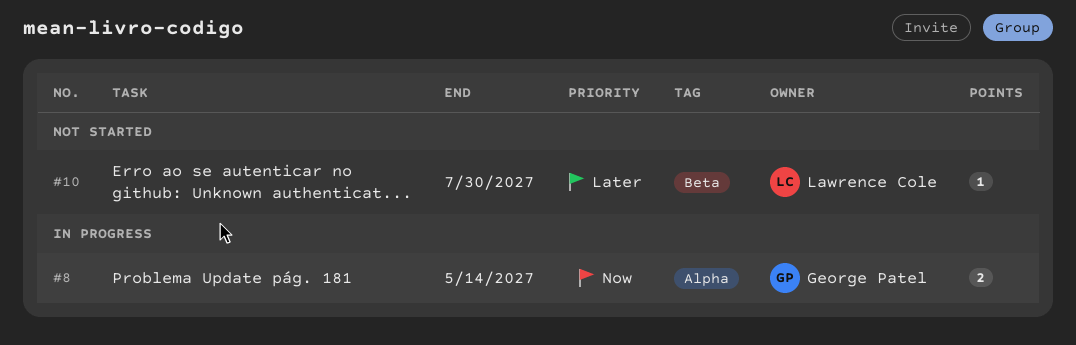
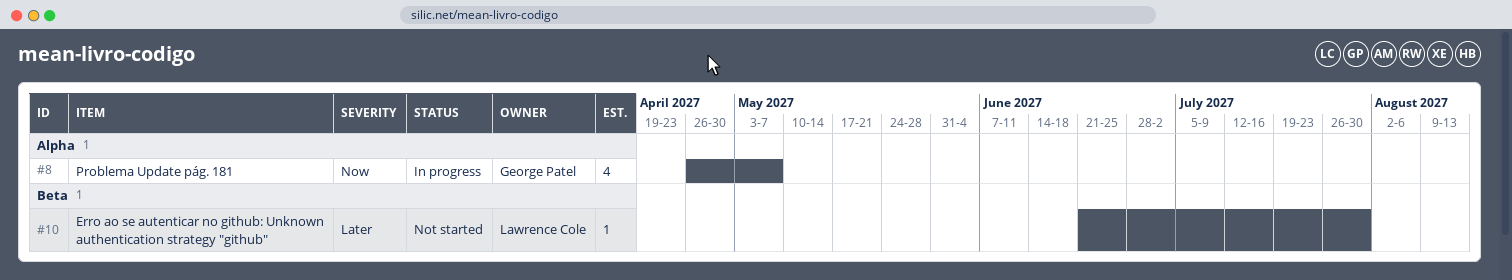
#8, estimate: 2 -> 4
#8, due: May 14 -> May 7

